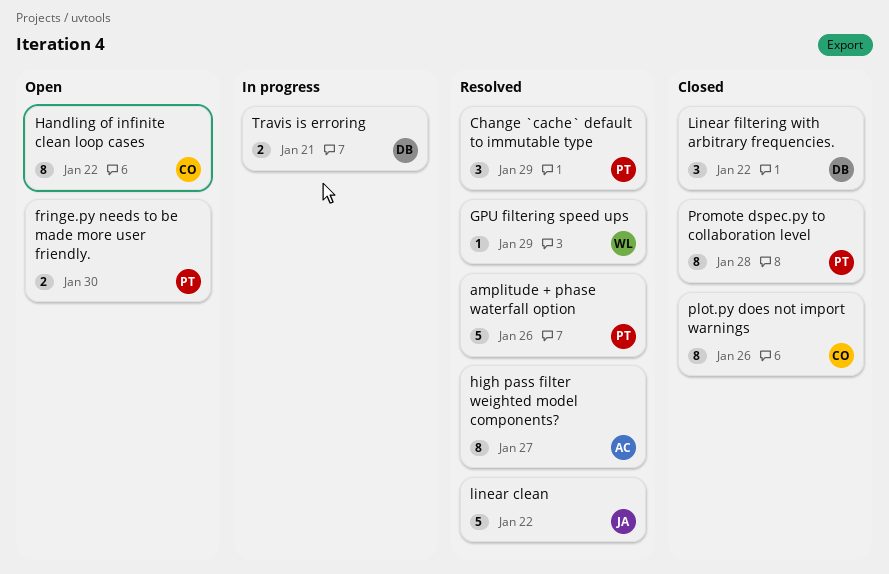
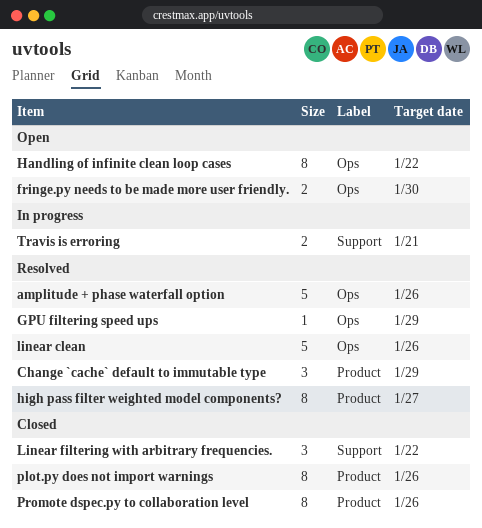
linear clean, due: Jan 22 -> Jan 26
Promote dspec.py to collaboration level, due: Jan 28 -> Jan 26

